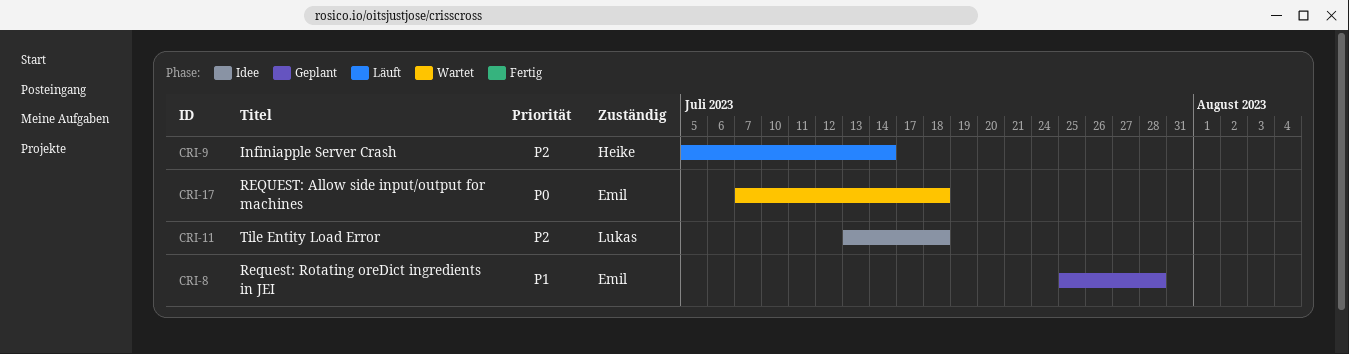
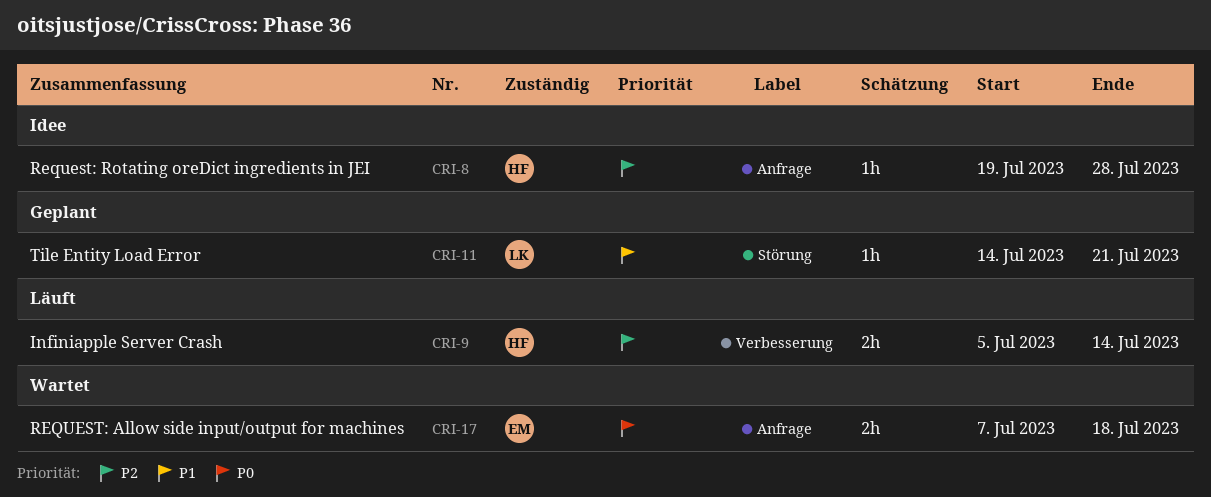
CRI-8, status: Geplant -> Idee
CRI-8, owner: Emil -> Heike
CRI-8, priority: P1 -> P2
CRI-8, start: Jul 25 -> Jul 19
CRI-11, status: Idee -> Geplant
CRI-11, priority: P2 -> P1
CRI-11, start: Jul 13 -> Jul 14
CRI-11, due: Jul 18 -> Jul 21

